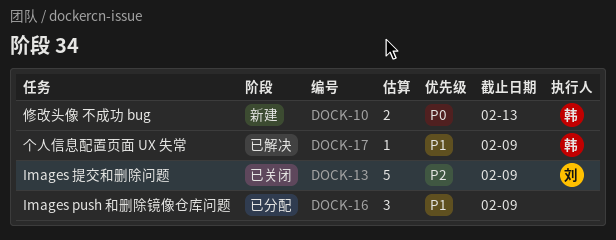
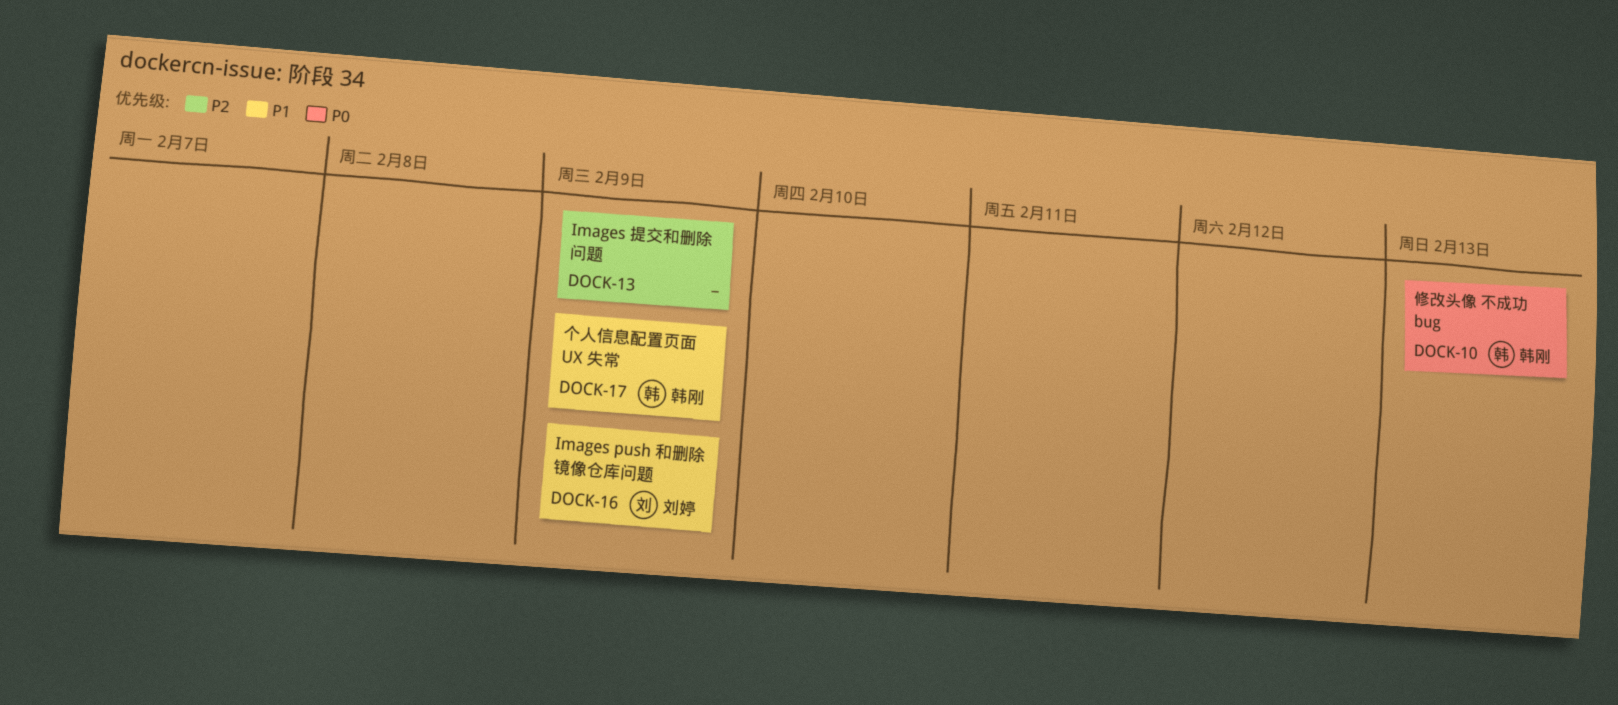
DOCK-13, owner: 刘婷 -> none
DOCK-16, owner: none -> 刘婷

